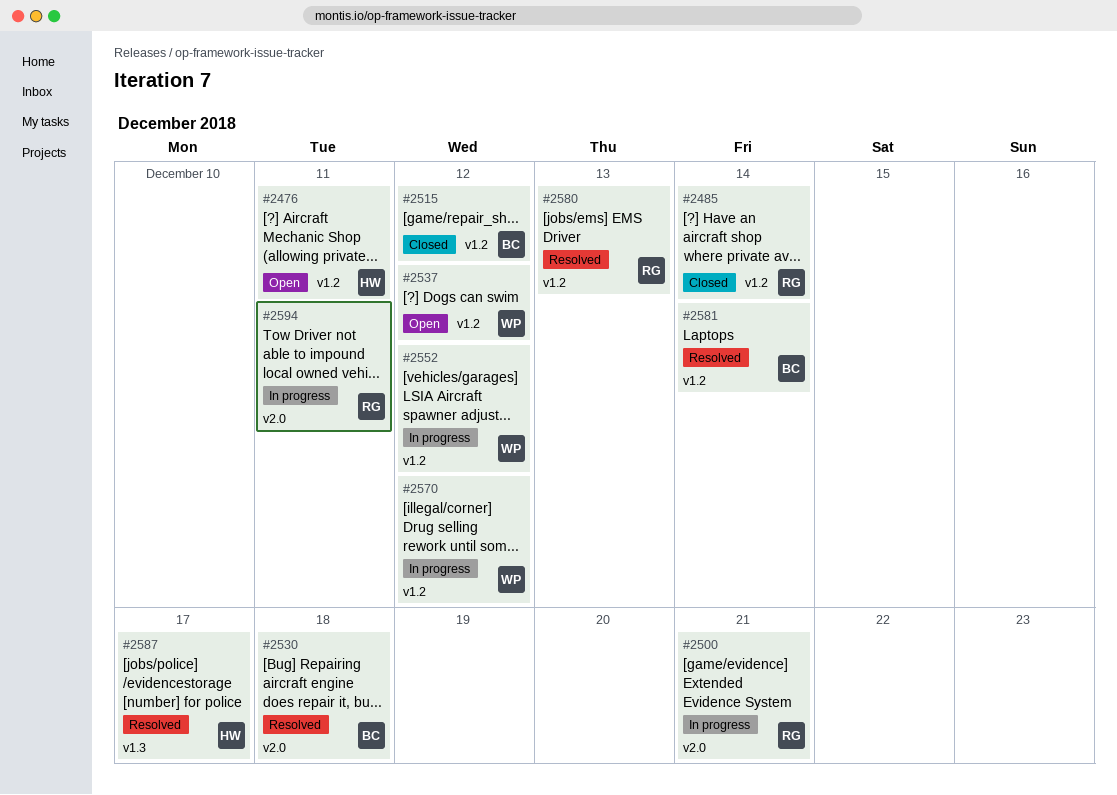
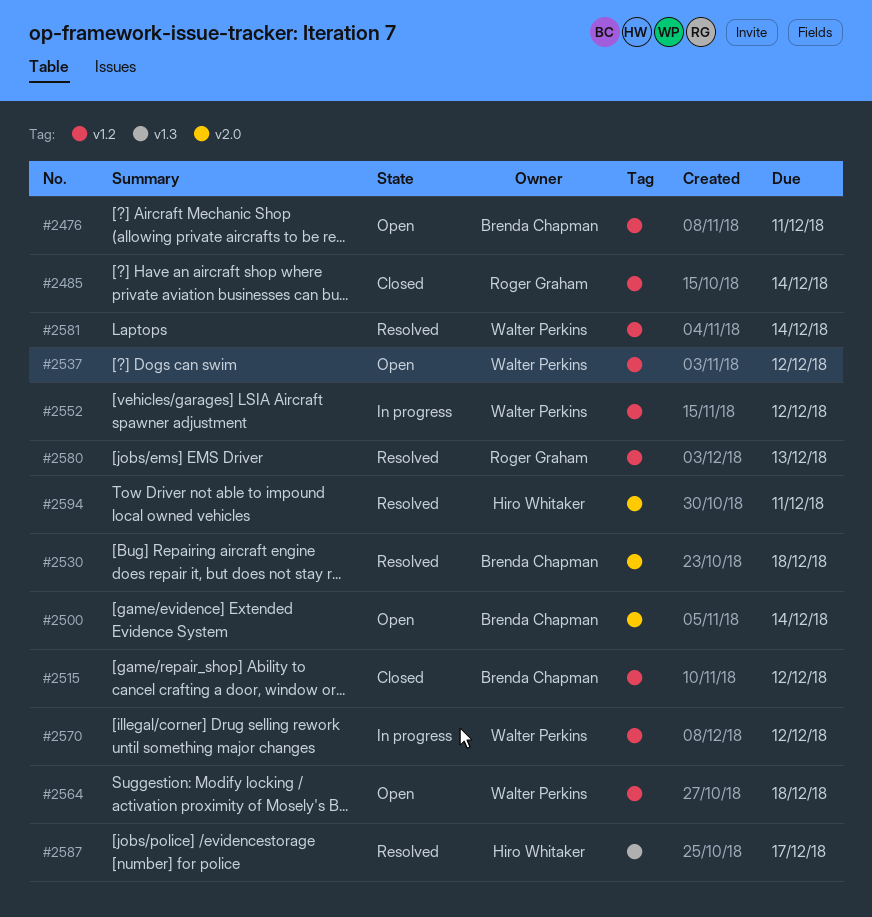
#2476, owner: Hiro Whitaker -> Brenda Chapman
#2500, status: In progress -> Open
#2500, owner: Roger Graham -> Brenda Chapman
#2500, due: Dec 21 -> Dec 14
#2564: none -> present
#2581, owner: Brenda Chapman -> Walter Perkins
#2594, status: In progress -> Resolved
#2594, owner: Roger Graham -> Hiro Whitaker

